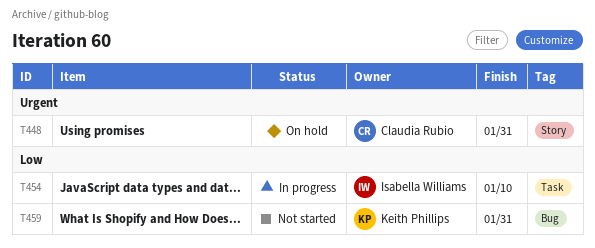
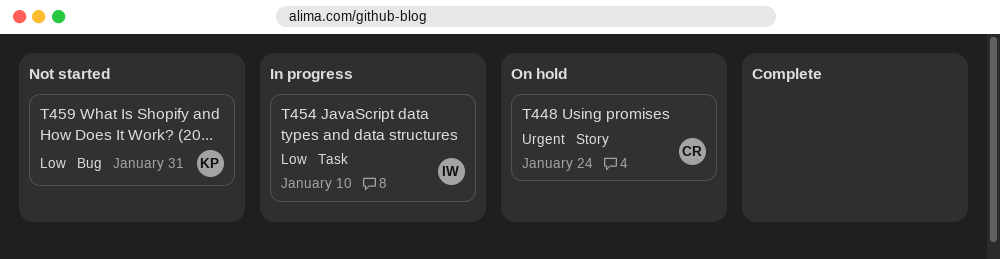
T448, due: Jan 31 -> Jan 24

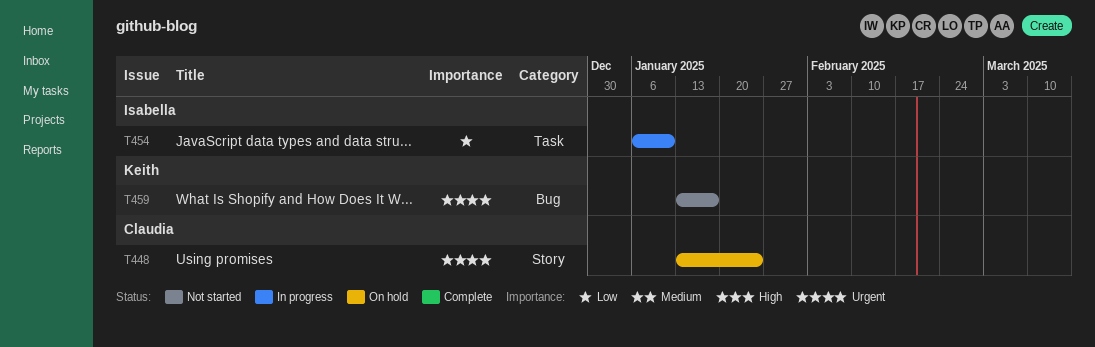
T459, priority: Low -> Urgent
T459, due: Jan 31 -> Jan 17

